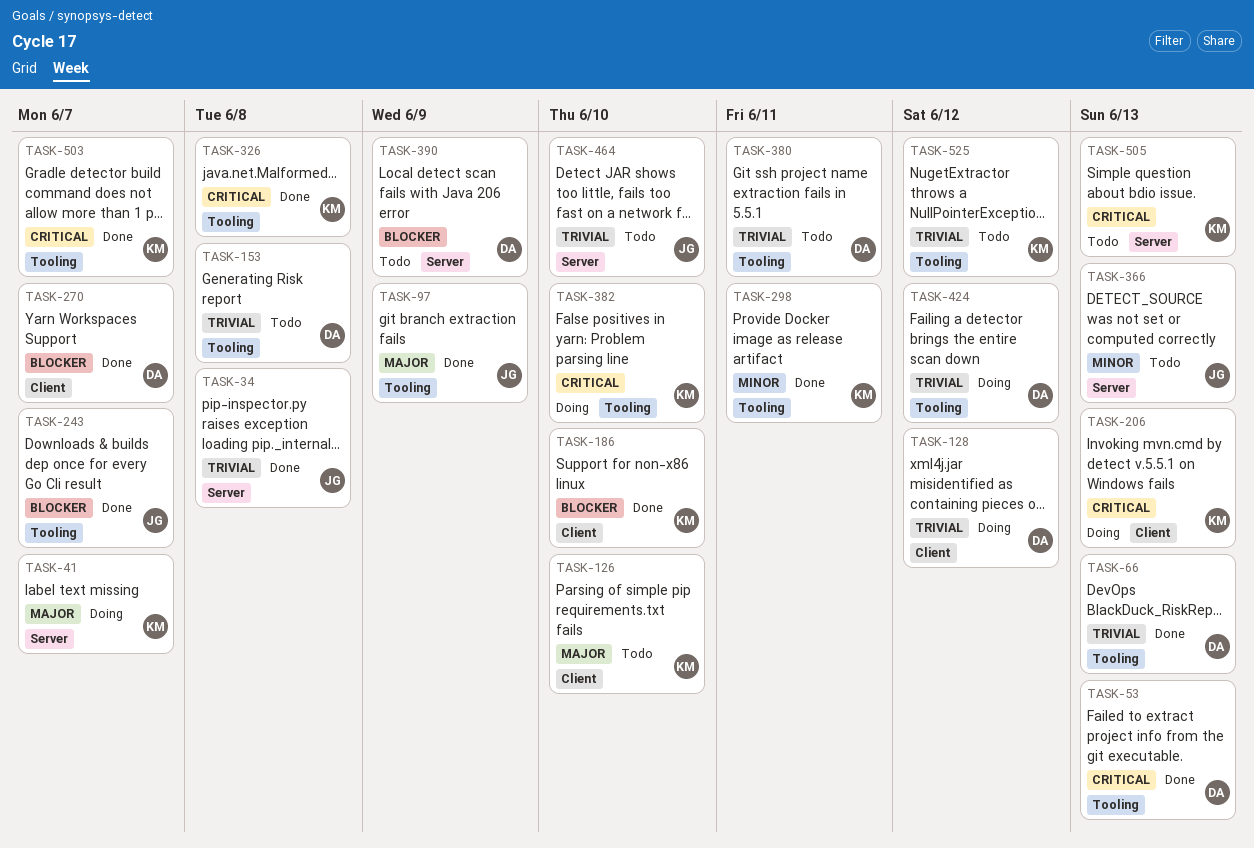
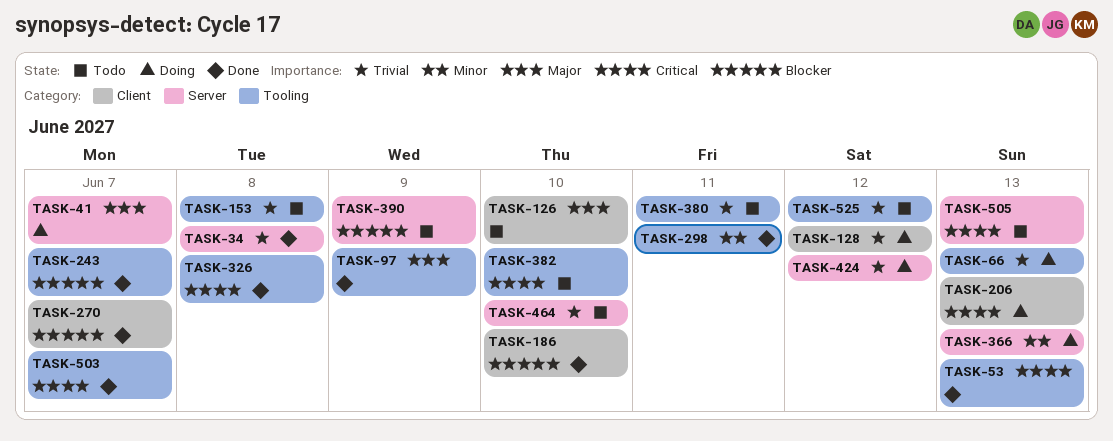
TASK-66, status: Done -> Doing
TASK-366, status: Todo -> Doing
TASK-382, status: Doing -> Todo
TASK-424, label: Tooling -> Server

